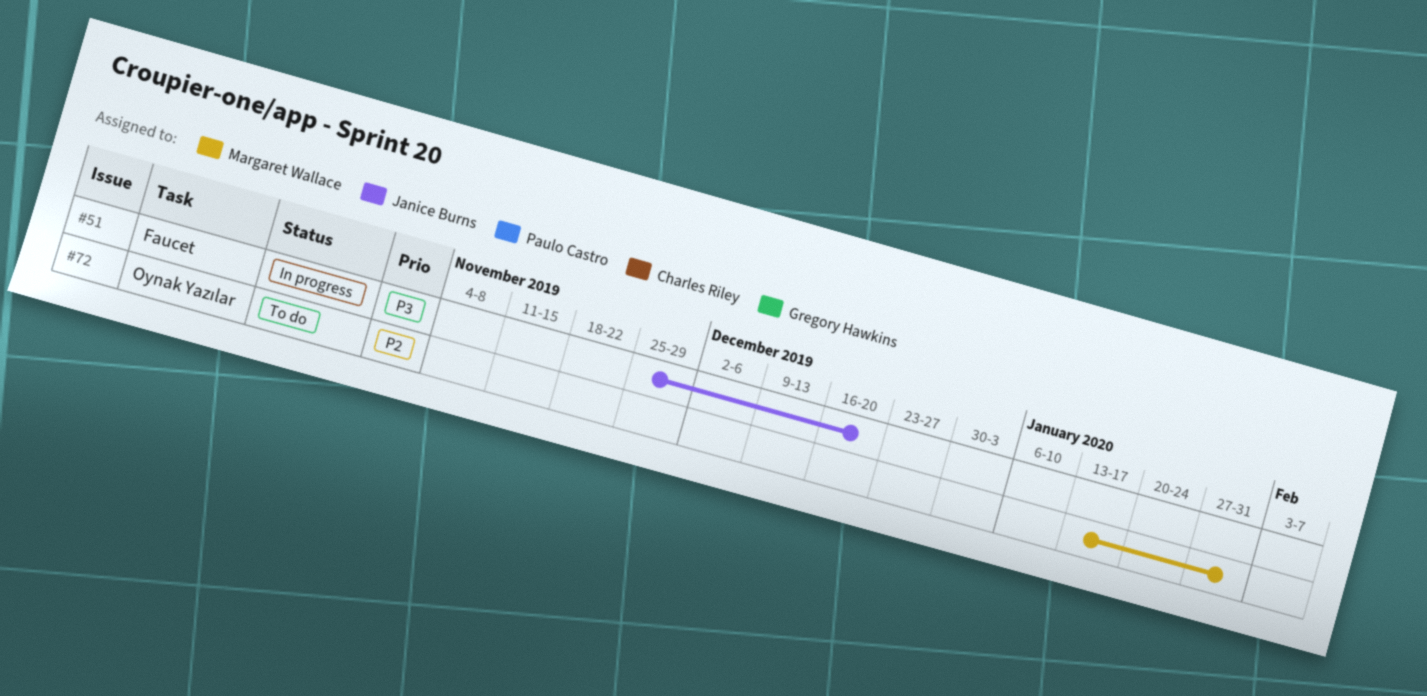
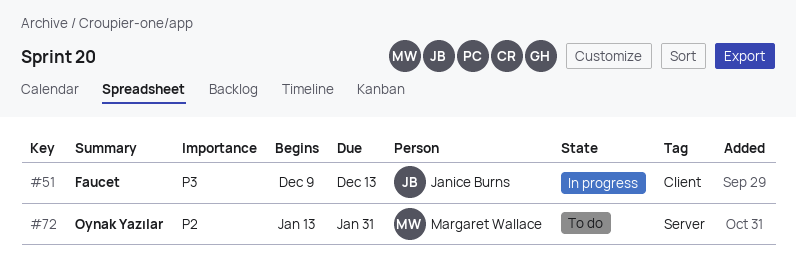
#51, start: Nov 25 -> Dec 9
#51, due: Dec 20 -> Dec 13

